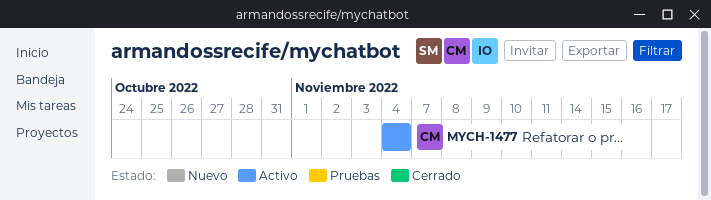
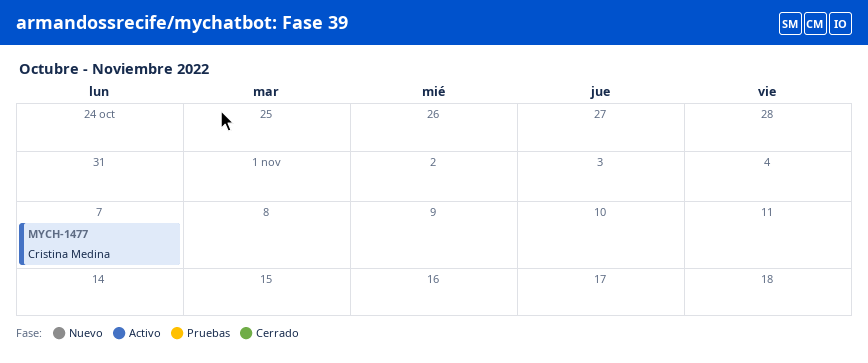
MYCH-1477, due: Nov 4 -> Nov 7

